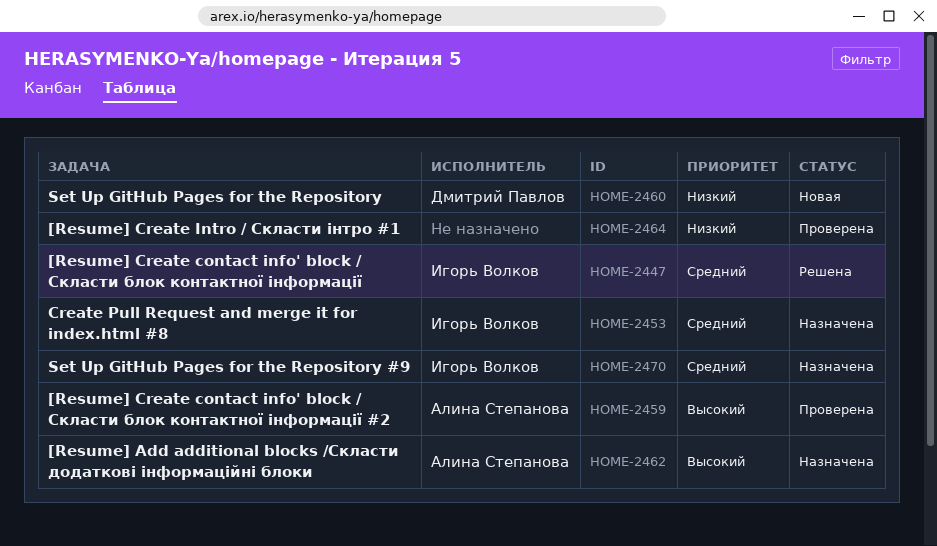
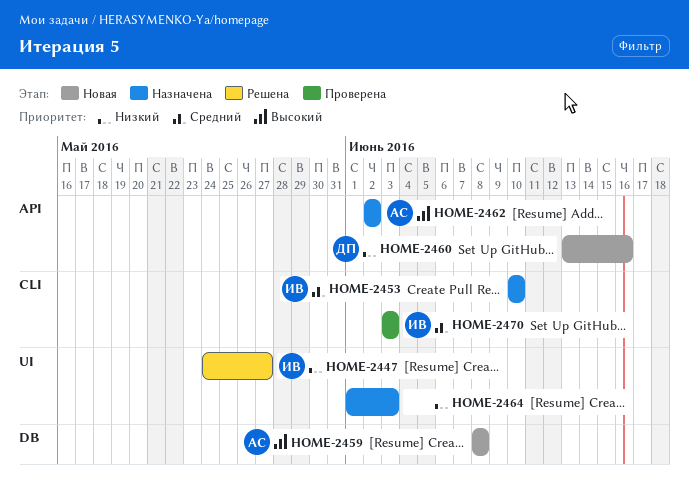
HOME-2447, priority: Средний -> Низкий
HOME-2459, status: Проверена -> Новая
HOME-2464, status: Проверена -> Назначена
HOME-2470, status: Назначена -> Проверена

